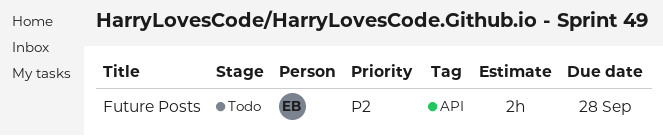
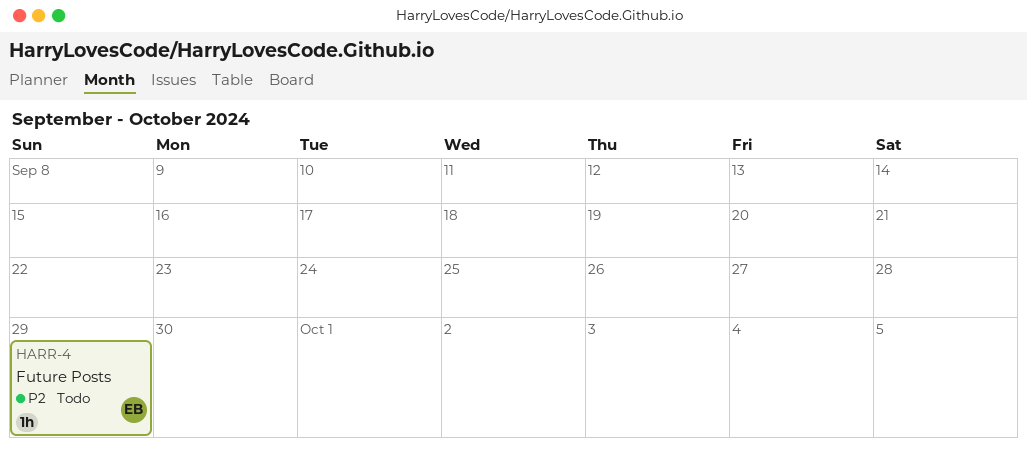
Future Posts, estimate: 2h -> 1h
Future Posts, due: Sep 28 -> Sep 29

